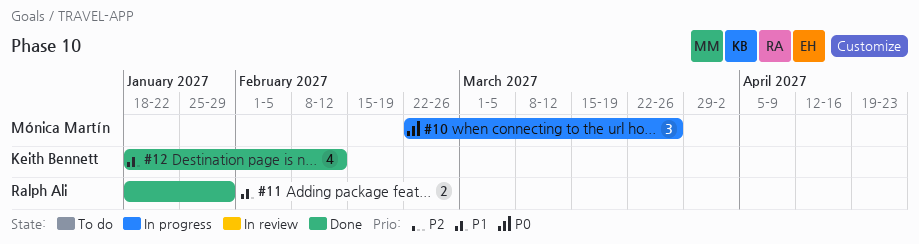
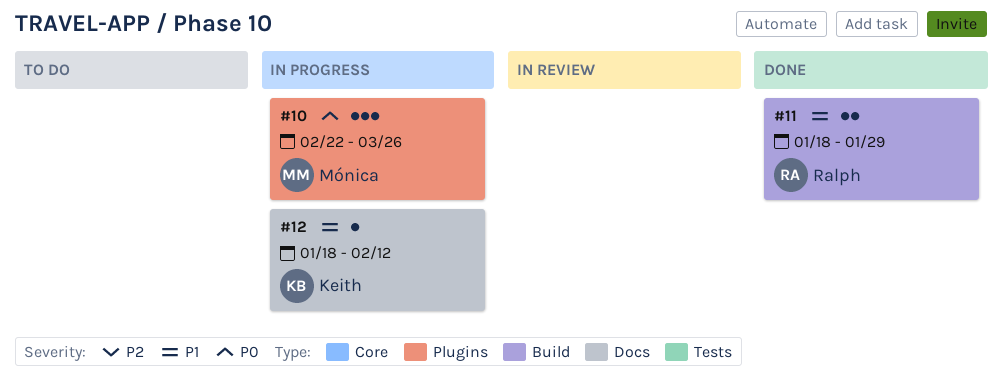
#12, status: Done -> In progress
#12, estimate: 4 -> 1

